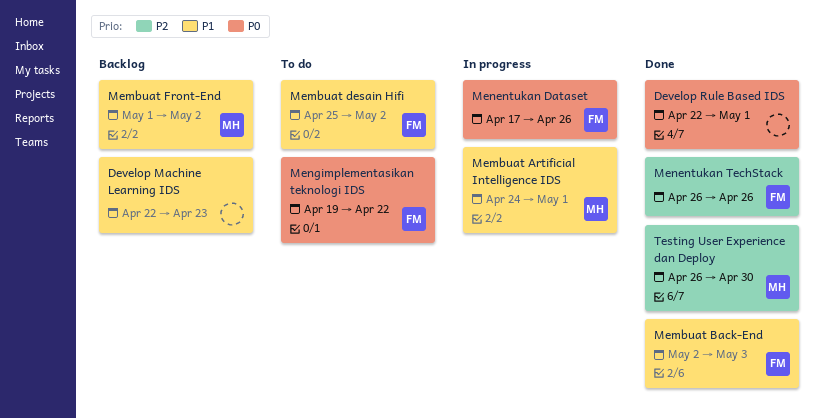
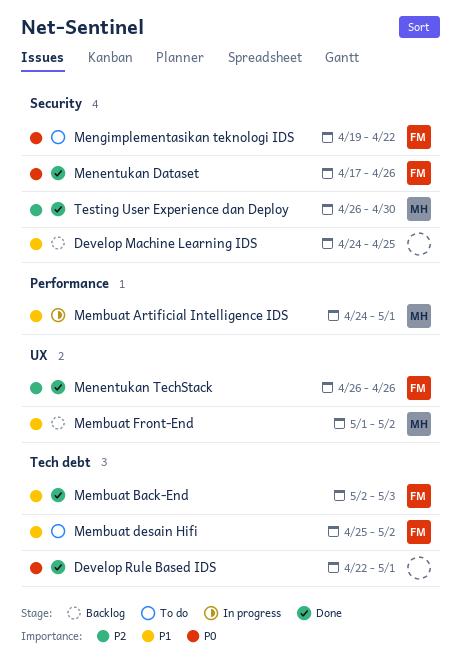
Develop Machine Learning IDS, start: Apr 22 -> Apr 24
Develop Machine Learning IDS, due: Apr 23 -> Apr 25
Menentukan Dataset, status: In progress -> Done

